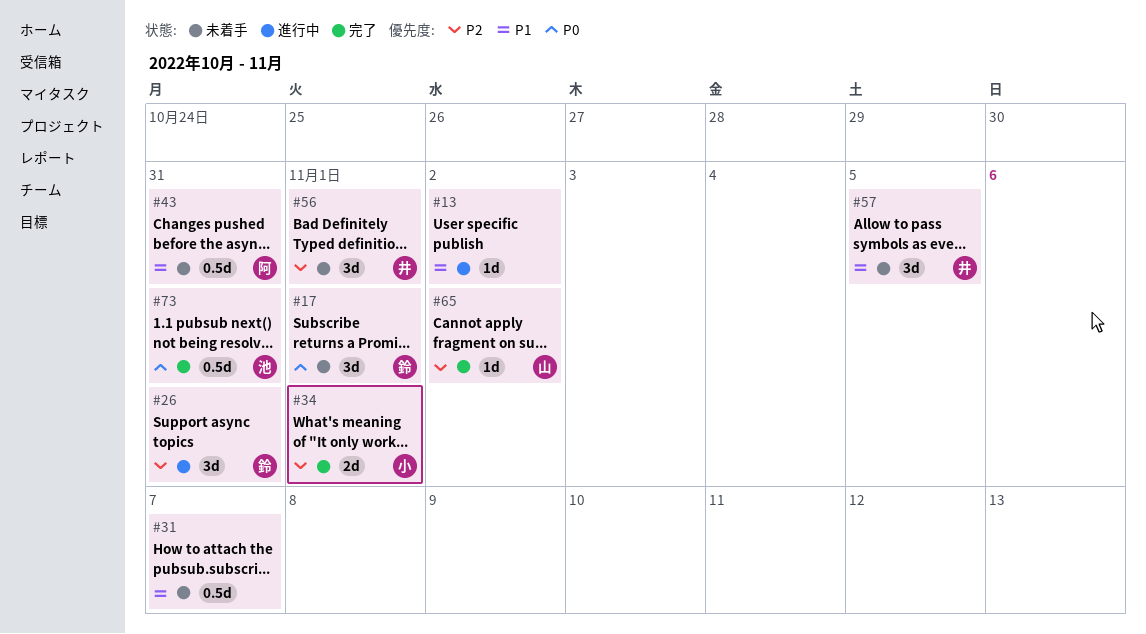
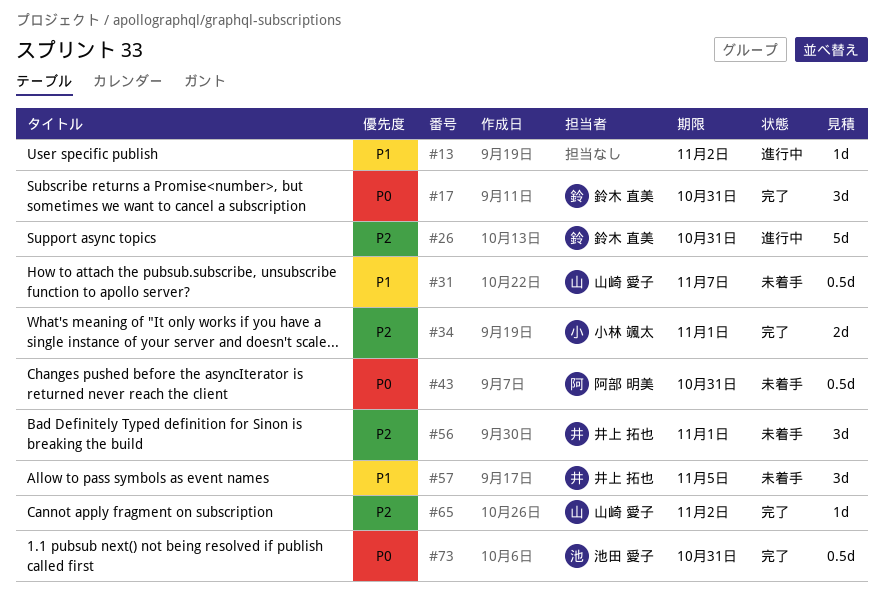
#17, status: 未着手 -> 完了
#17, due: Nov 1 -> Oct 31
#26, estimate: 3d -> 5d
#31, owner: none -> 山崎 愛子
#43, priority: P1 -> P0

